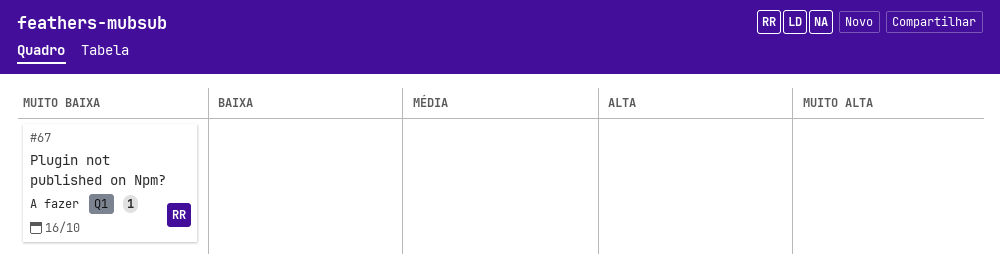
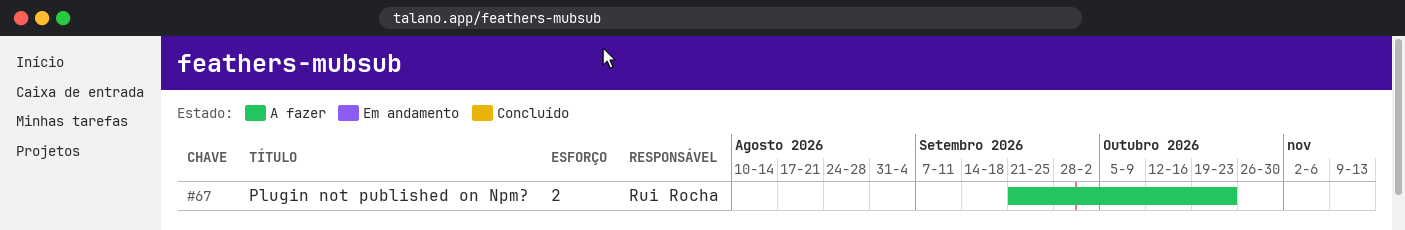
#67, estimate: 1 -> 2
#67, due: Oct 16 -> Oct 23

